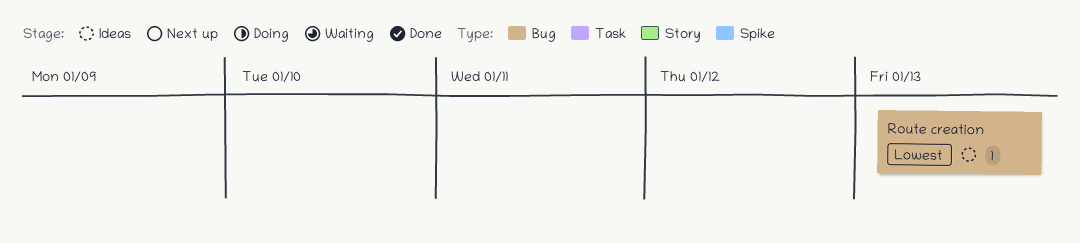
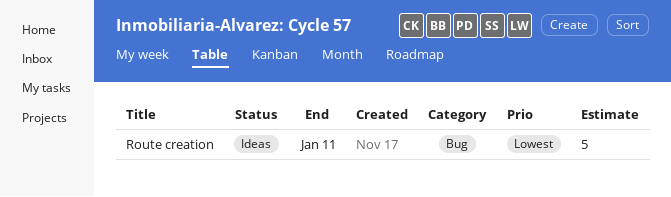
Route creation, estimate: 1 -> 5
Route creation, due: Jan 13 -> Jan 11

